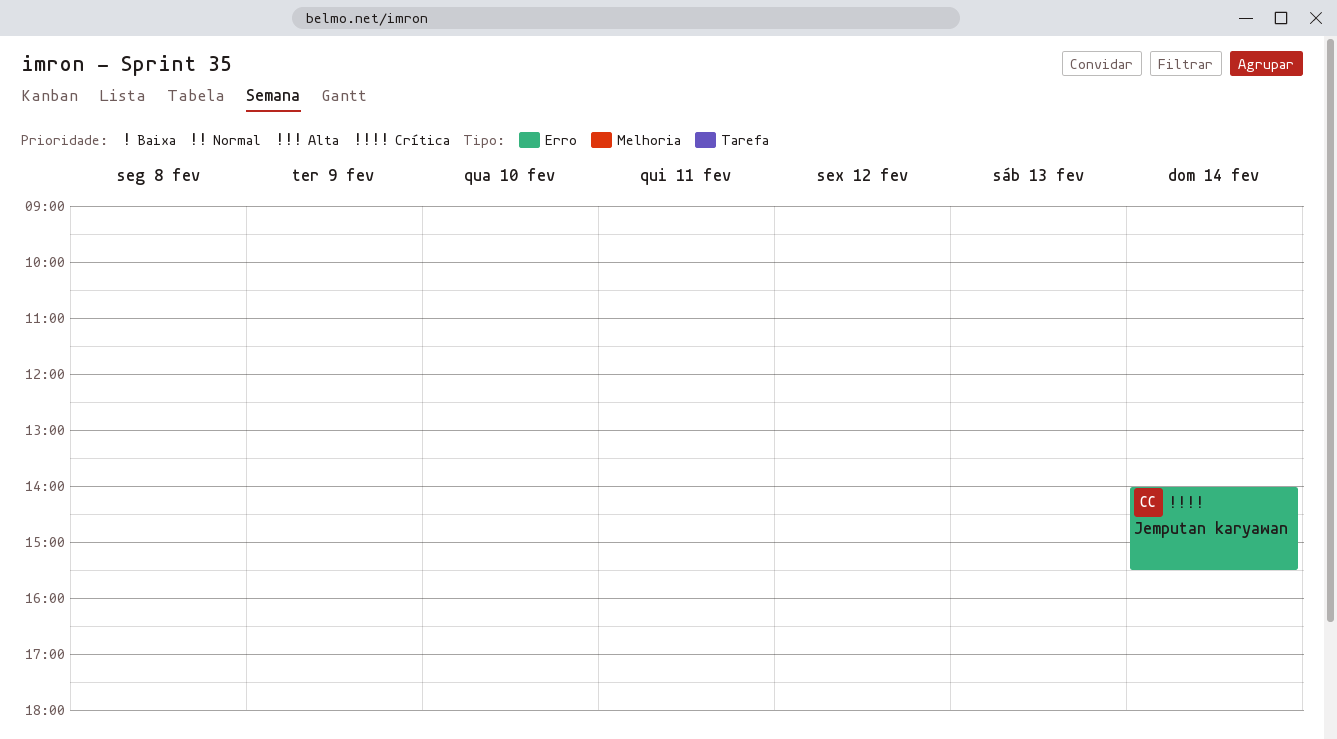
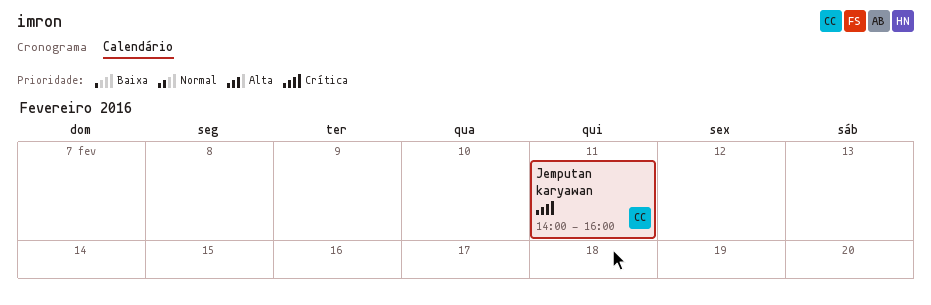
Jemputan karyawan, day: Feb 14 -> Feb 11
Jemputan karyawan, ends: 15:30 -> 16:00

